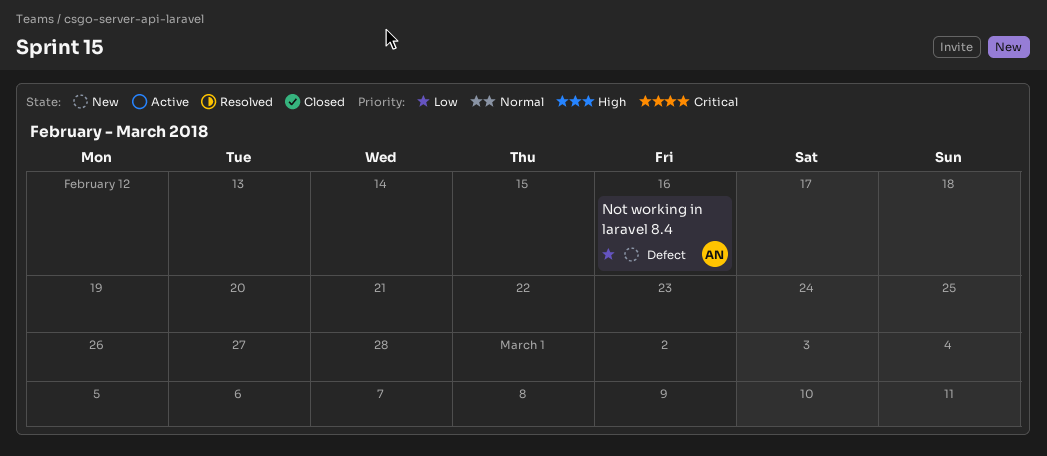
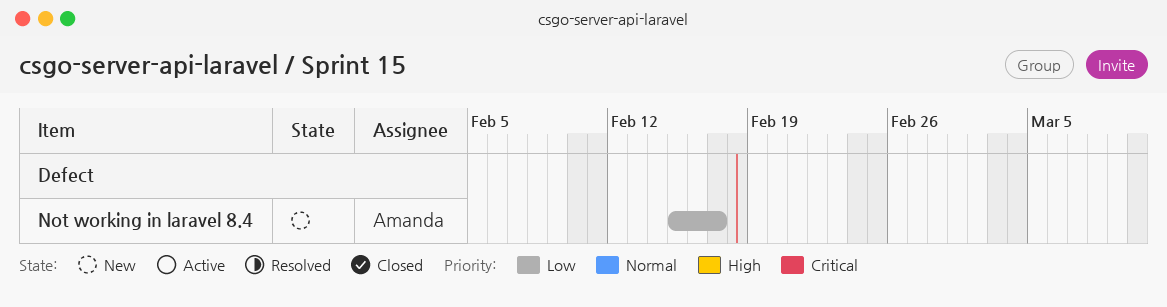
Not working in laravel 8.4, due: Feb 16 -> Feb 17

